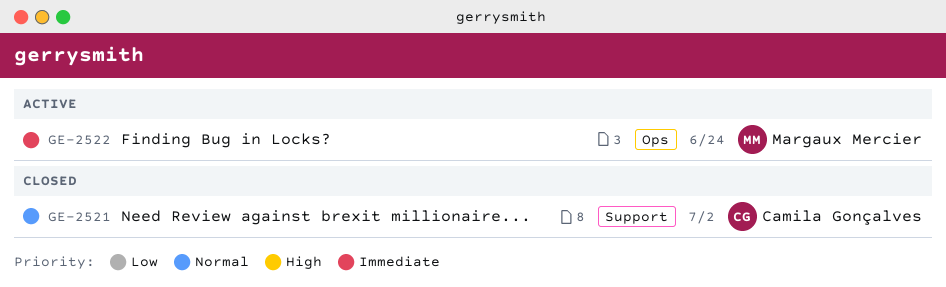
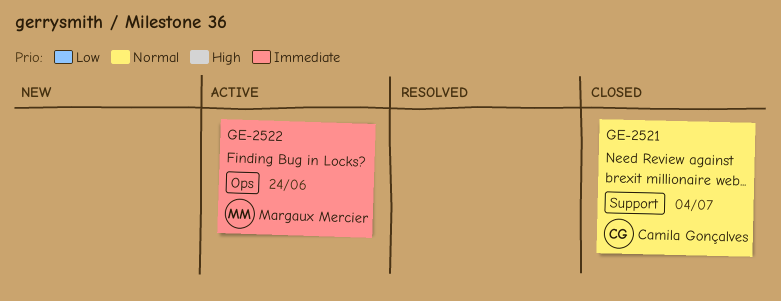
GE-2521, due: Jul 2 -> Jul 4

